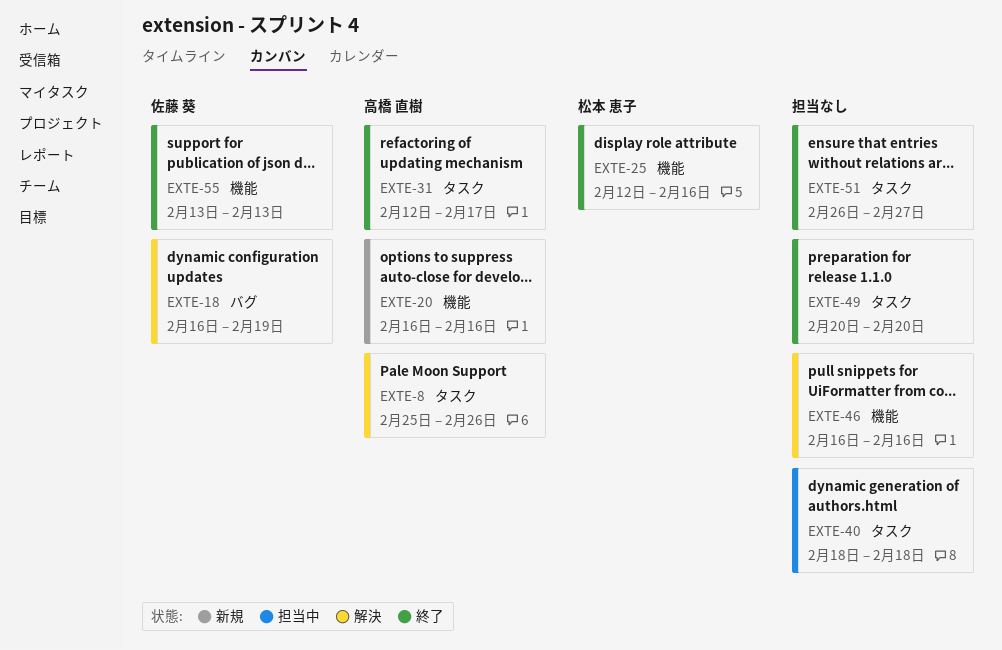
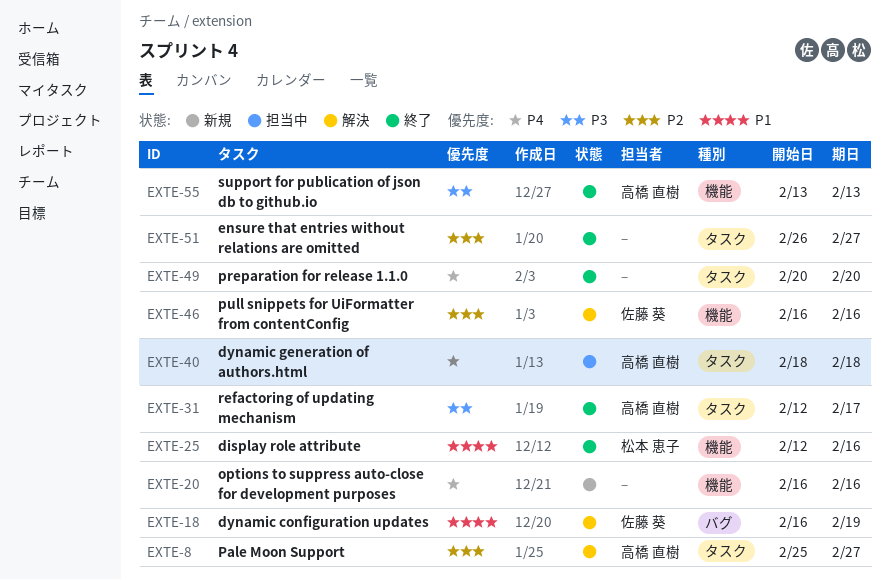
EXTE-8, due: Feb 26 -> Feb 27
EXTE-20, owner: 高橋 直樹 -> none
EXTE-40, owner: none -> 高橋 直樹
EXTE-46, owner: none -> 佐藤 葵
EXTE-55, owner: 佐藤 葵 -> 高橋 直樹

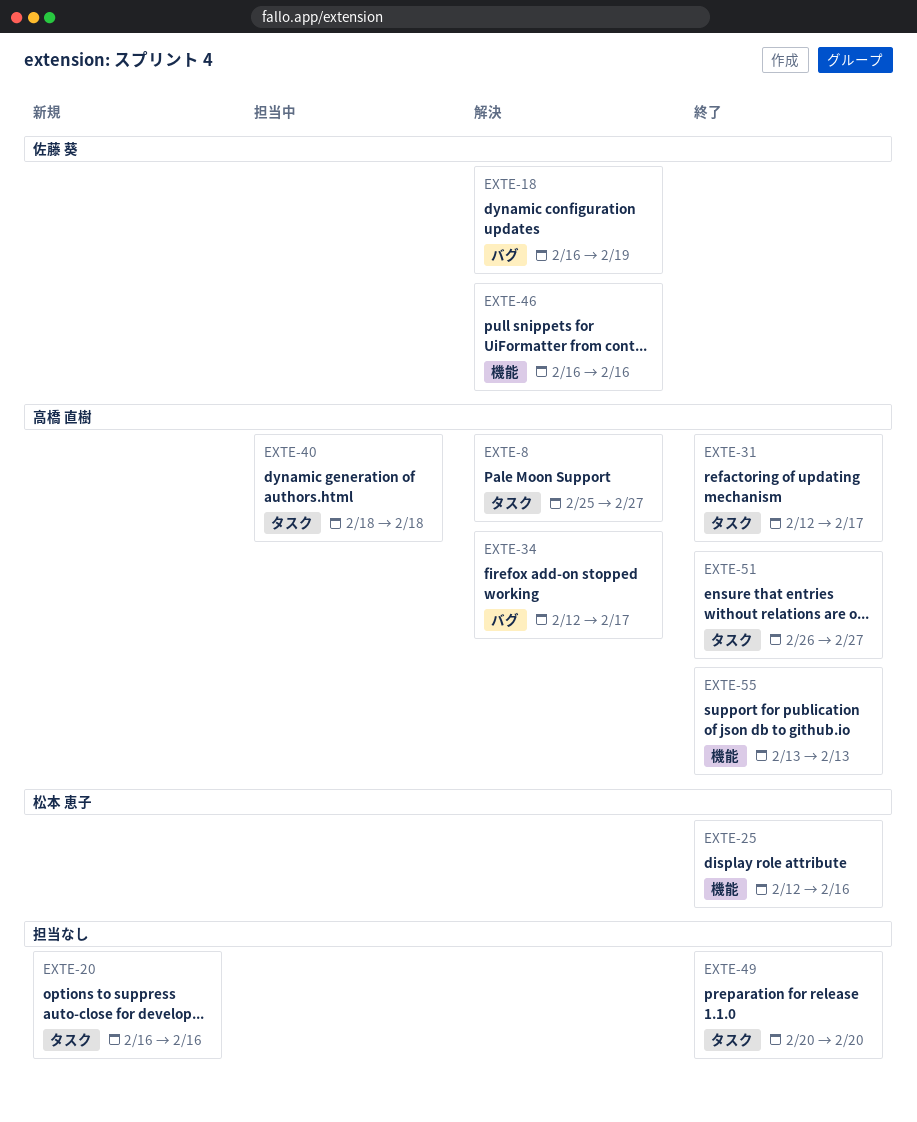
EXTE-20, label: 機能 -> タスク
EXTE-34: none -> present
EXTE-51, owner: none -> 高橋 直樹

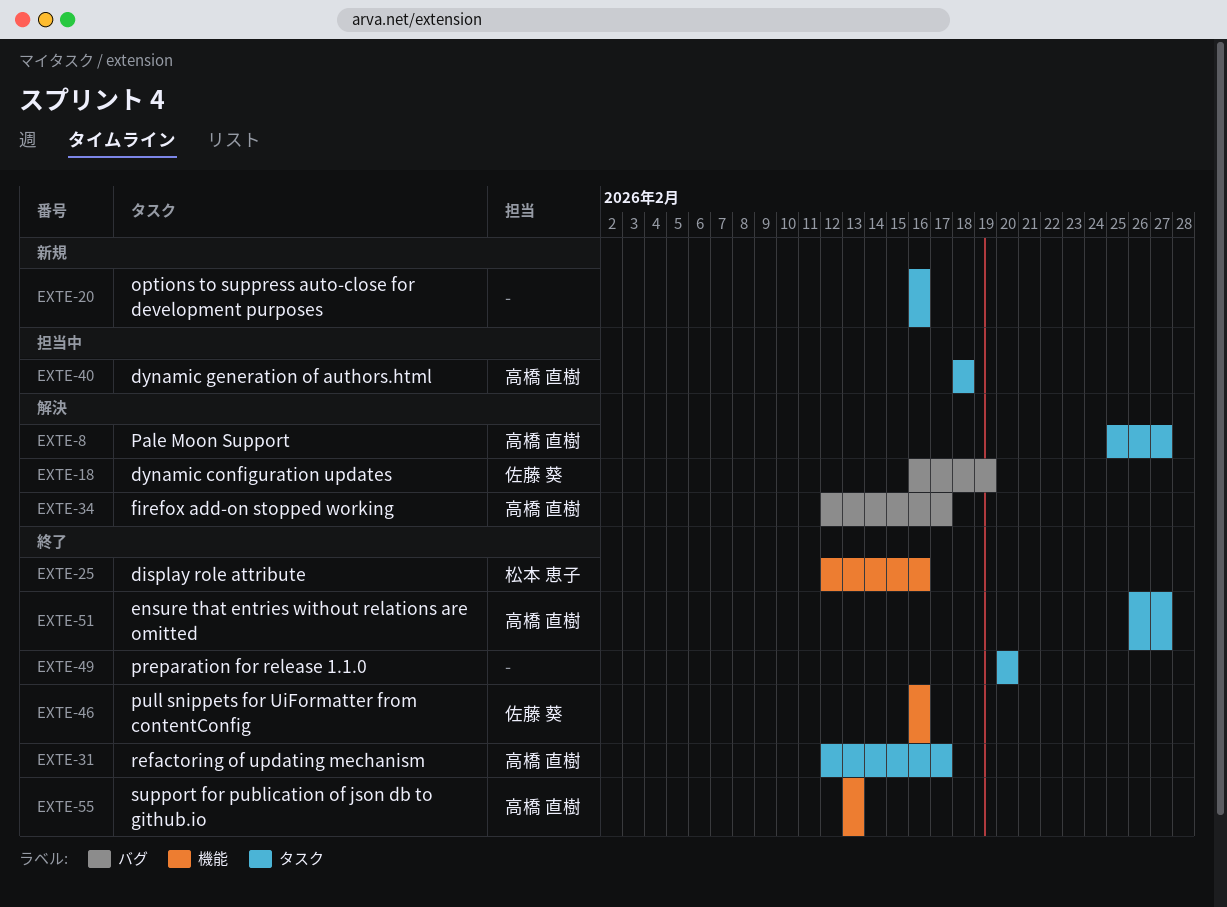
EXTE-46, status: 解決 -> 終了

